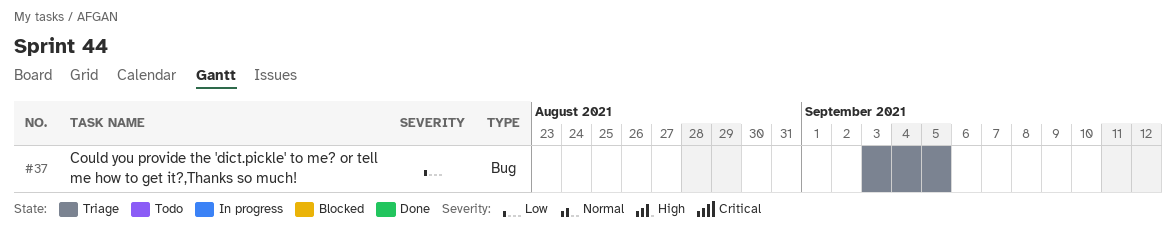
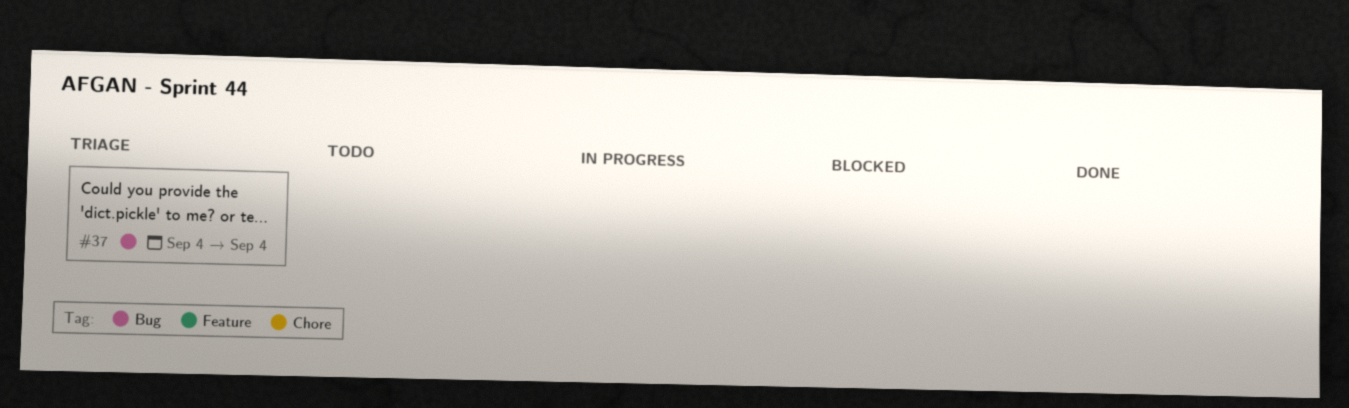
#37, start: Sep 3 -> Sep 4
#37, due: Sep 5 -> Sep 4

